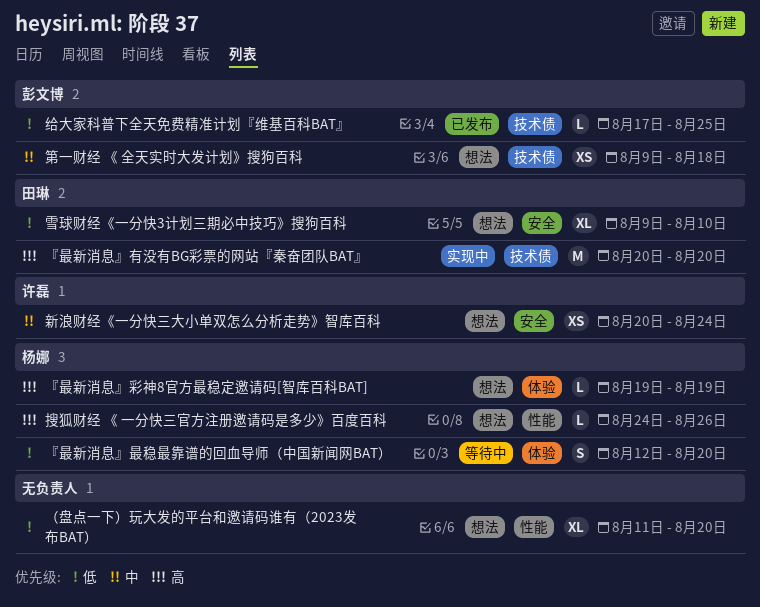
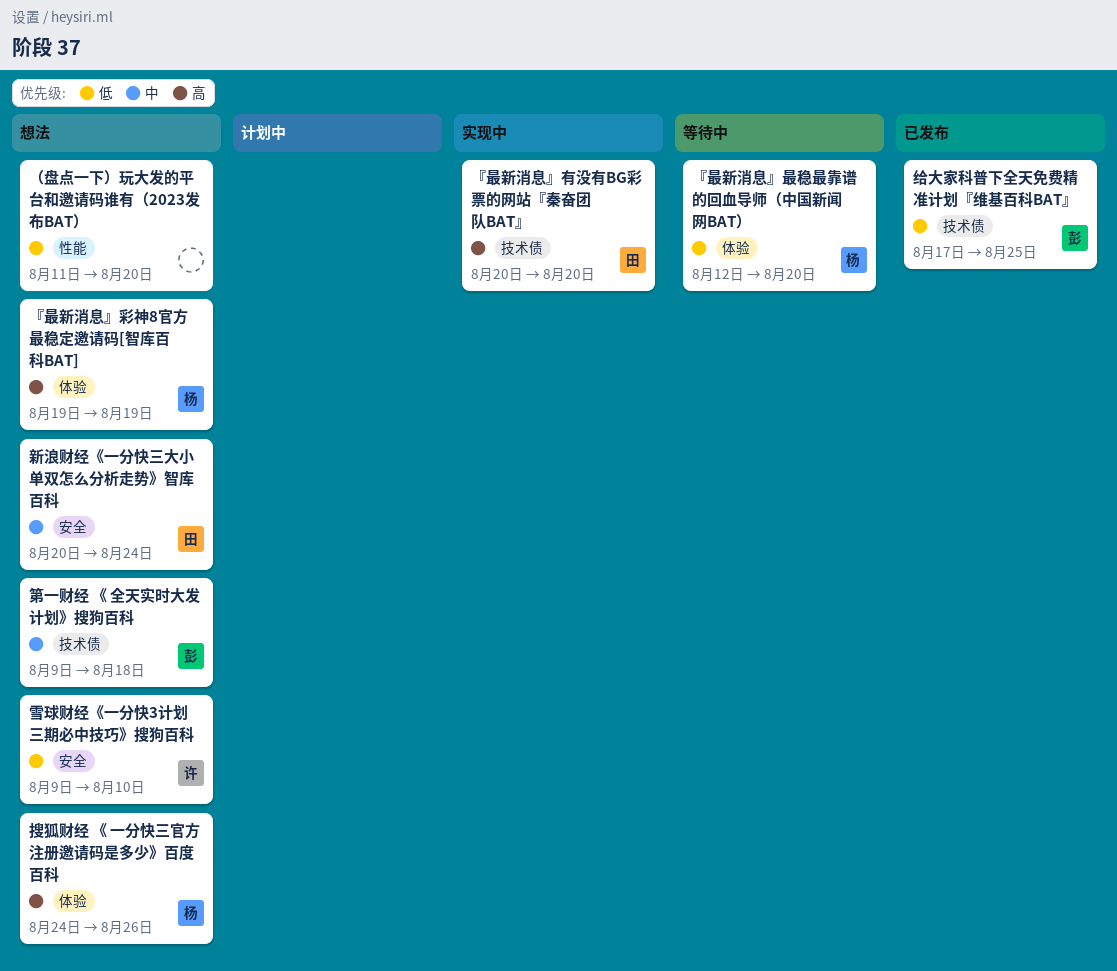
搜狐财经 《 一分快三官方注册邀请码是多少》百度百科, label: 性能 -> 体验
新浪财经《一分快三大小单双怎么分析走势》智库百科, owner: 许磊 -> 田琳
雪球财经《一分快3计划三期必中技巧》搜狗百科, owner: 田琳 -> 许磊

